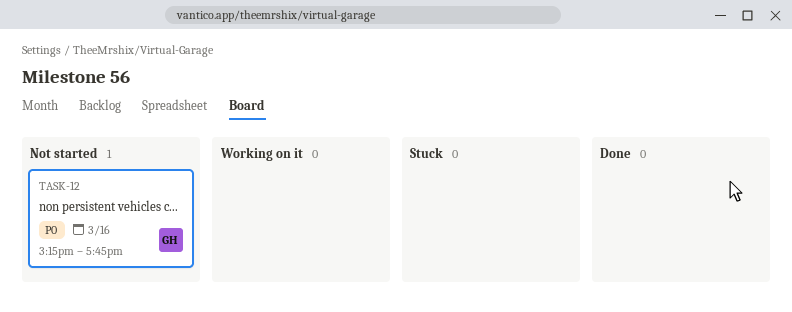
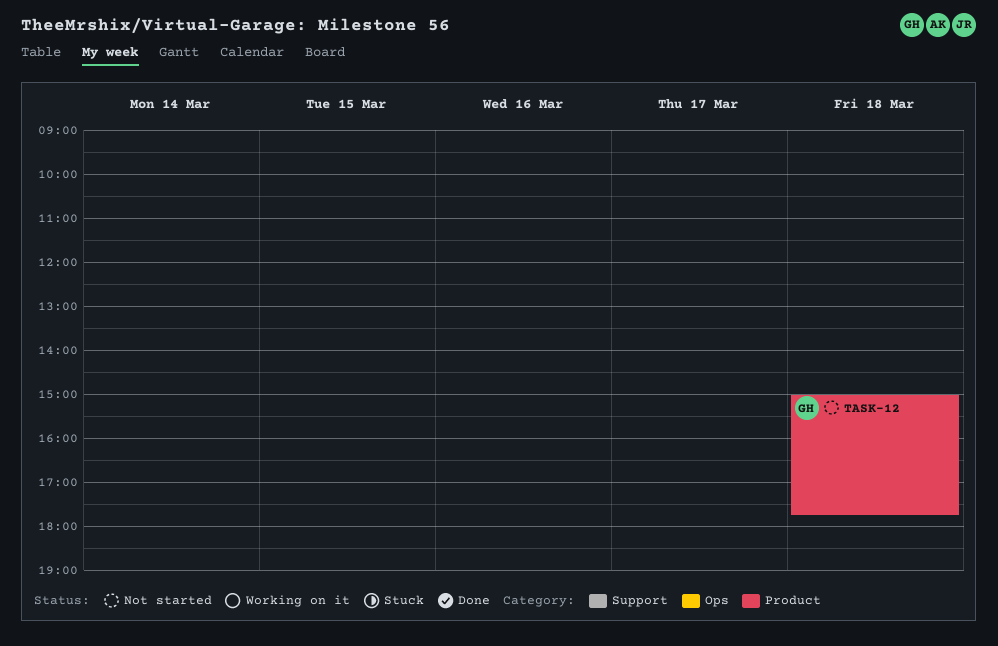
TASK-12, day: Mar 16 -> Mar 18
TASK-12, begins: 15:15 -> 15:00

